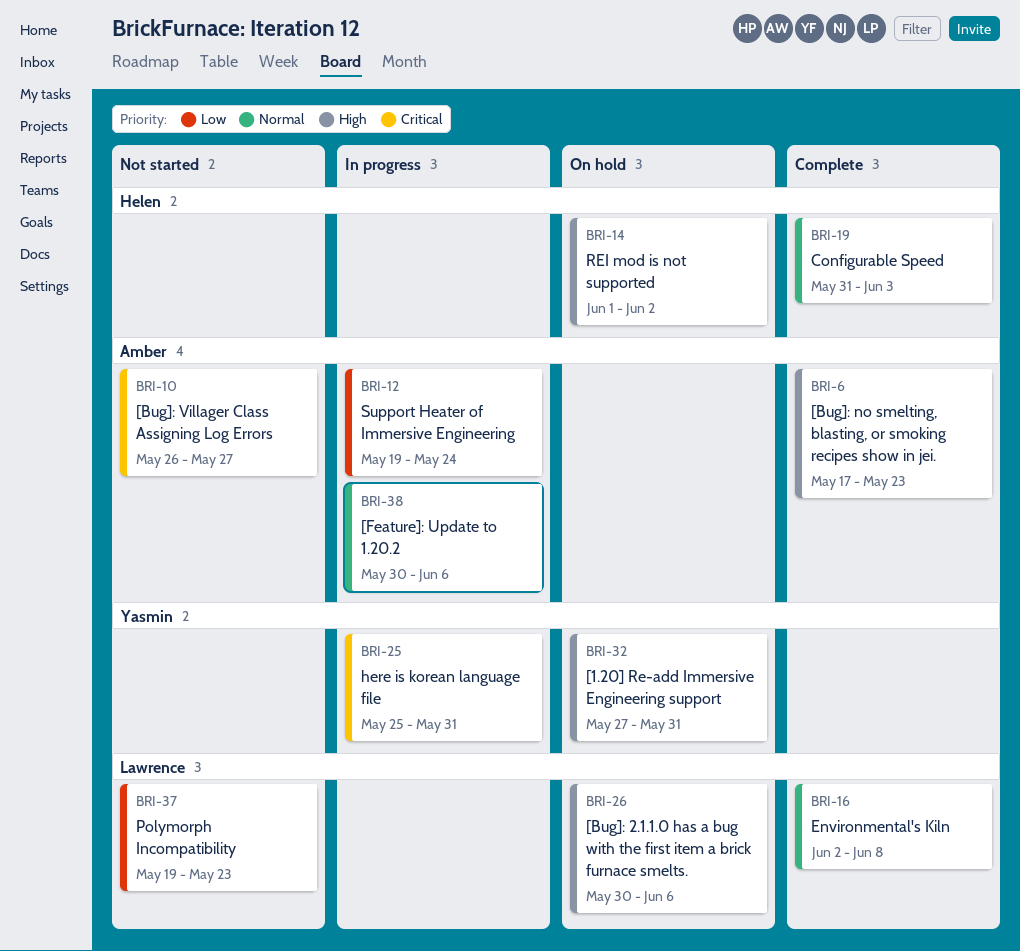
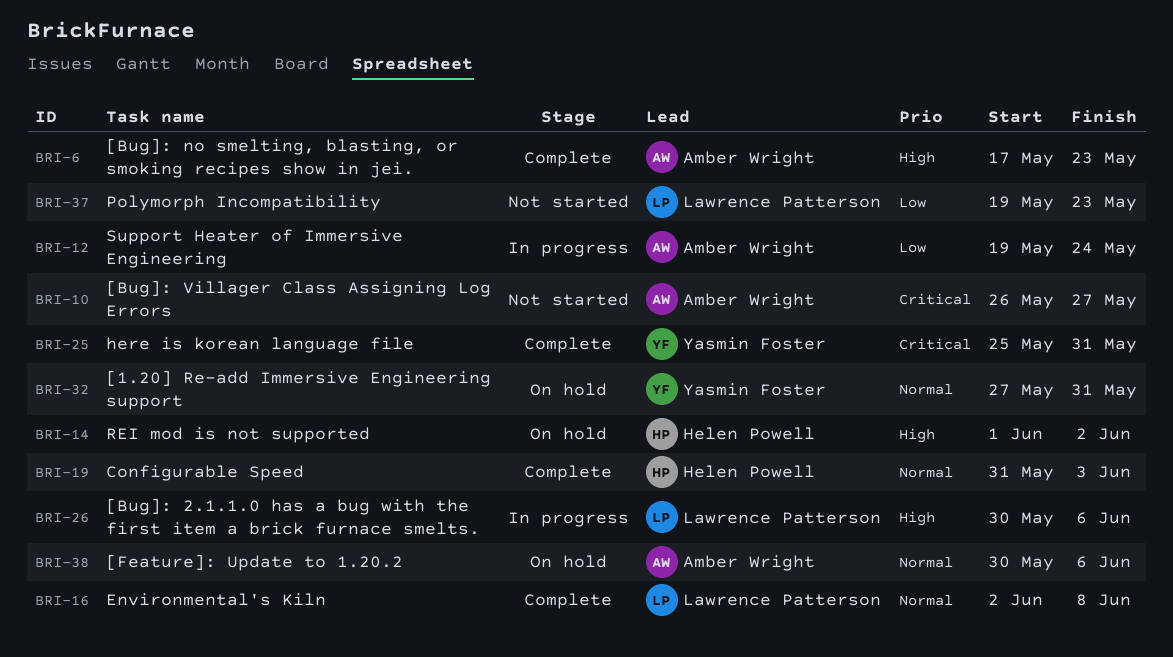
BRI-25, status: In progress -> Complete
BRI-26, status: On hold -> In progress
BRI-32, priority: High -> Normal
BRI-38, status: In progress -> On hold

